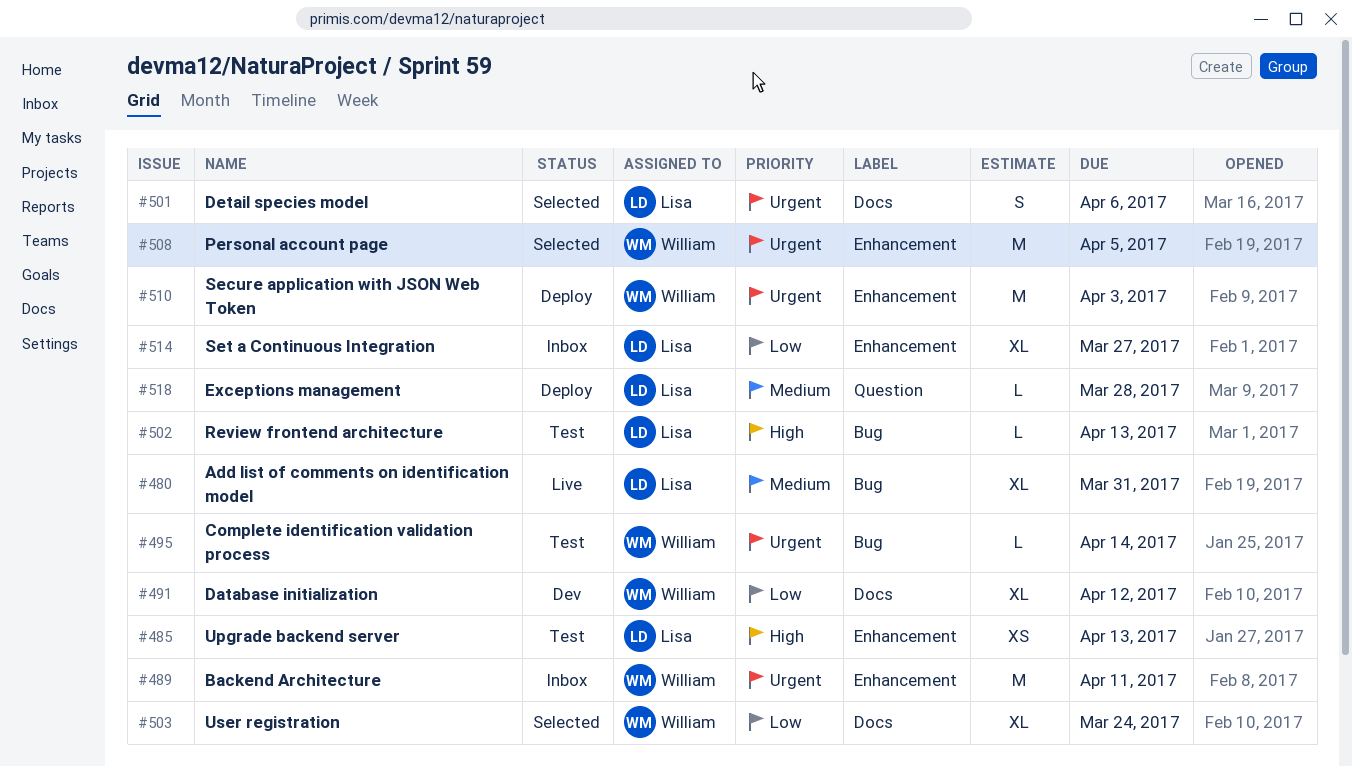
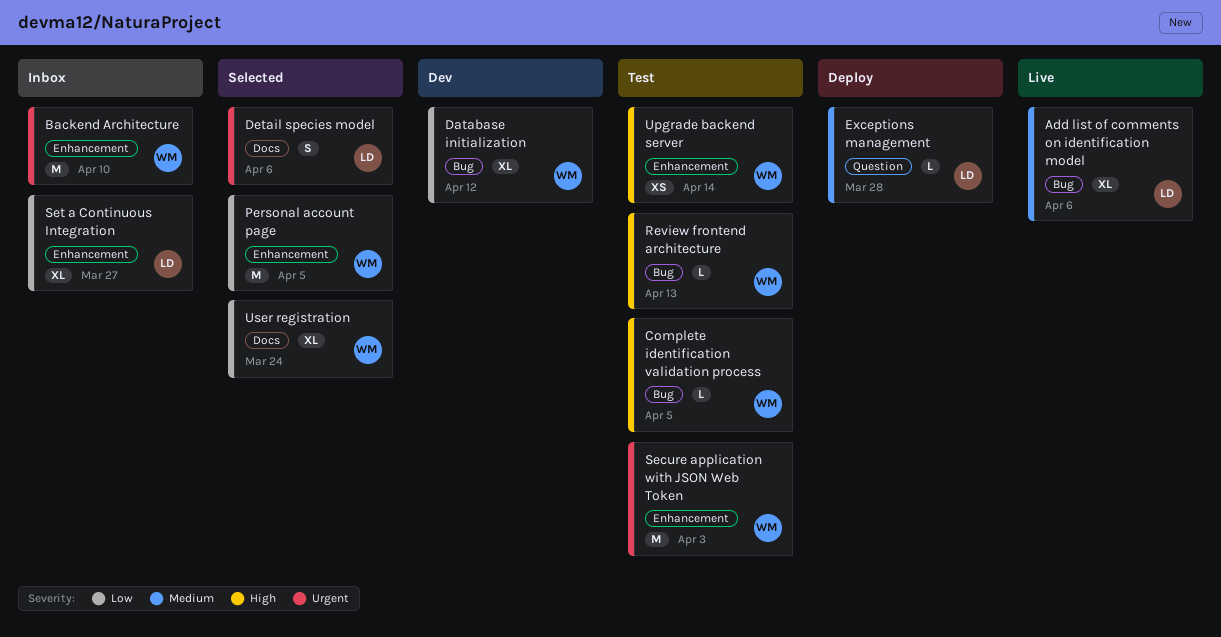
Add list of comments on identification model, due: Mar 31 -> Apr 6
Backend Architecture, due: Apr 11 -> Apr 10
Complete identification validation process, priority: Urgent -> High
Complete identification validation process, due: Apr 14 -> Apr 5
Database initialization, label: Docs -> Bug
Personal account page, priority: Urgent -> Low
Review frontend architecture, owner: Lisa -> William
Secure application with JSON Web Token, status: Deploy -> Test
Upgrade backend server, owner: Lisa -> William
Upgrade backend server, due: Apr 13 -> Apr 14

